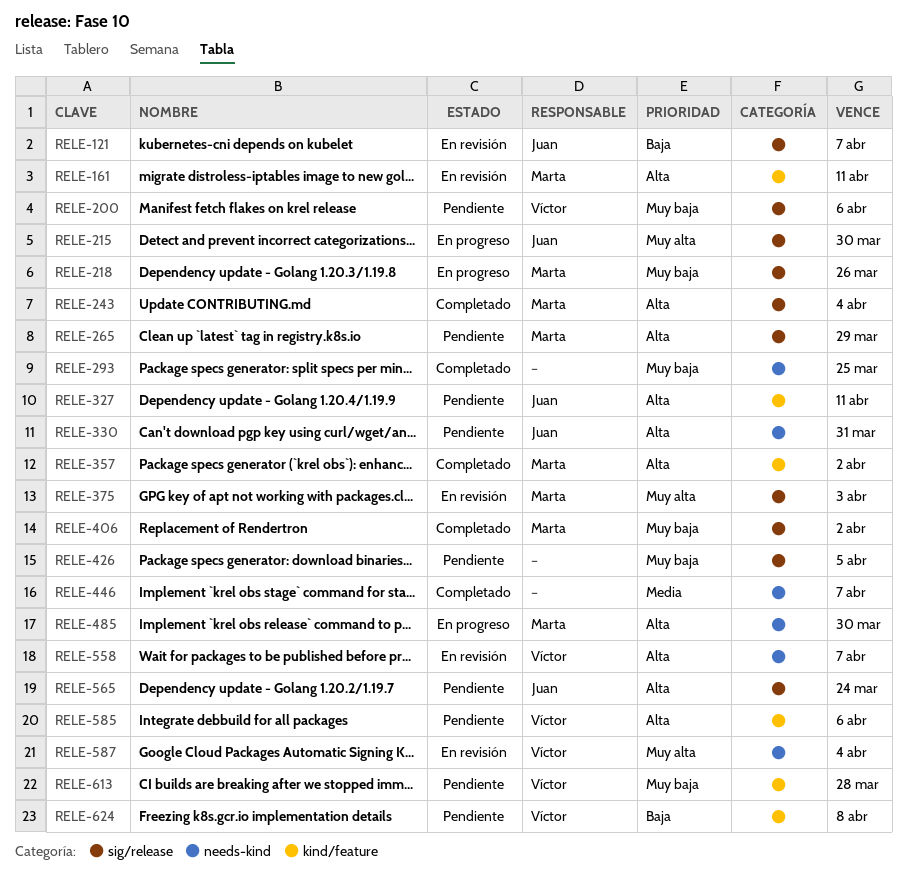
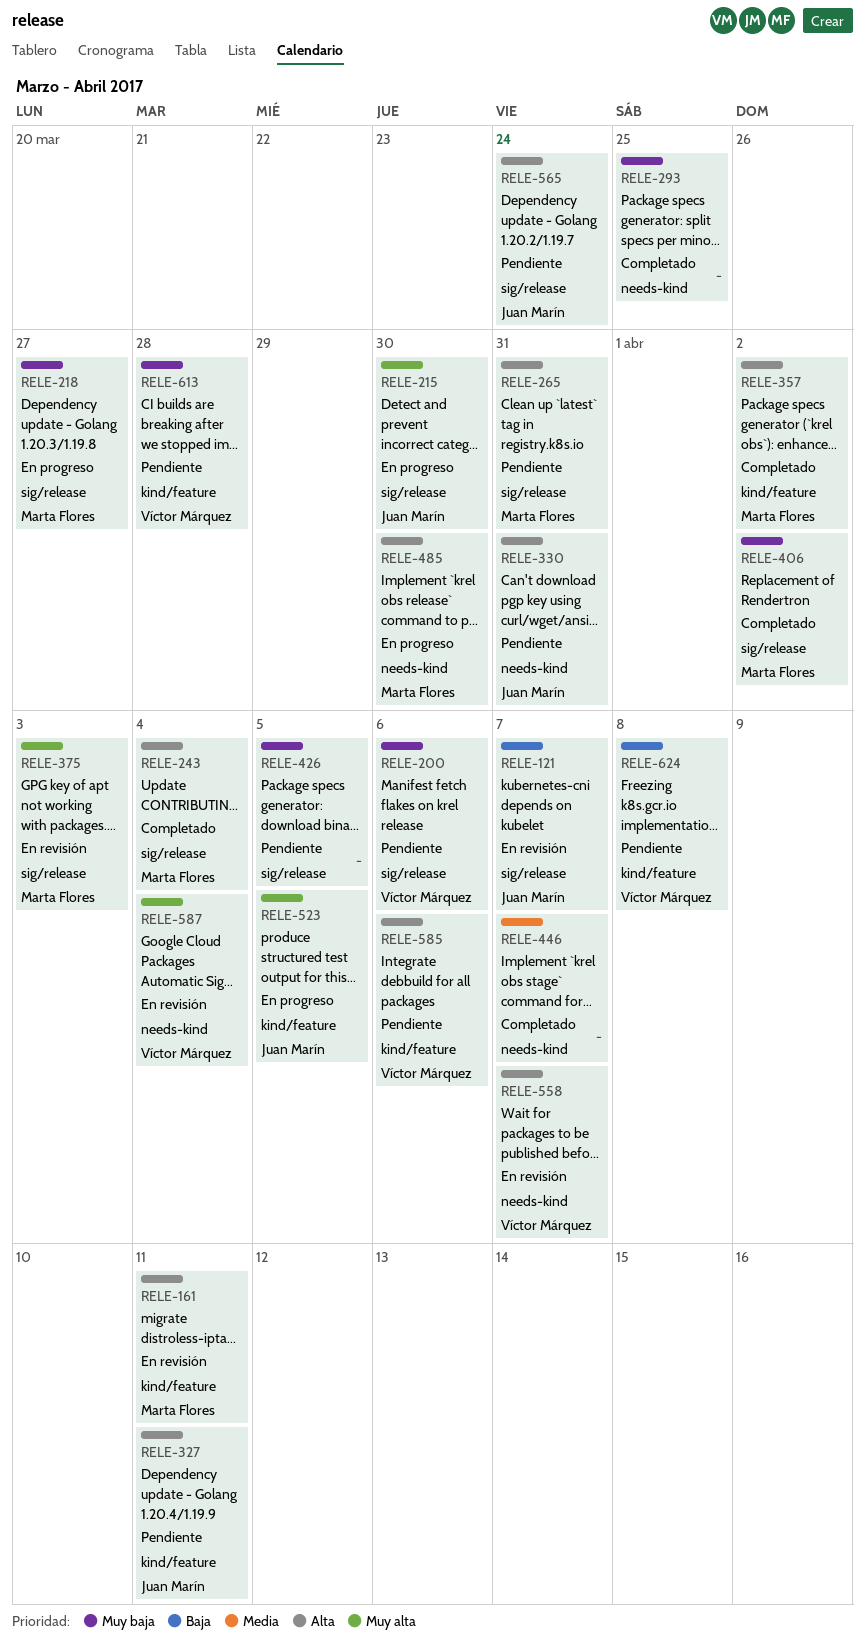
RELE-218, due: Mar 26 -> Mar 27
RELE-265, due: Mar 29 -> Mar 31
RELE-523: none -> present

